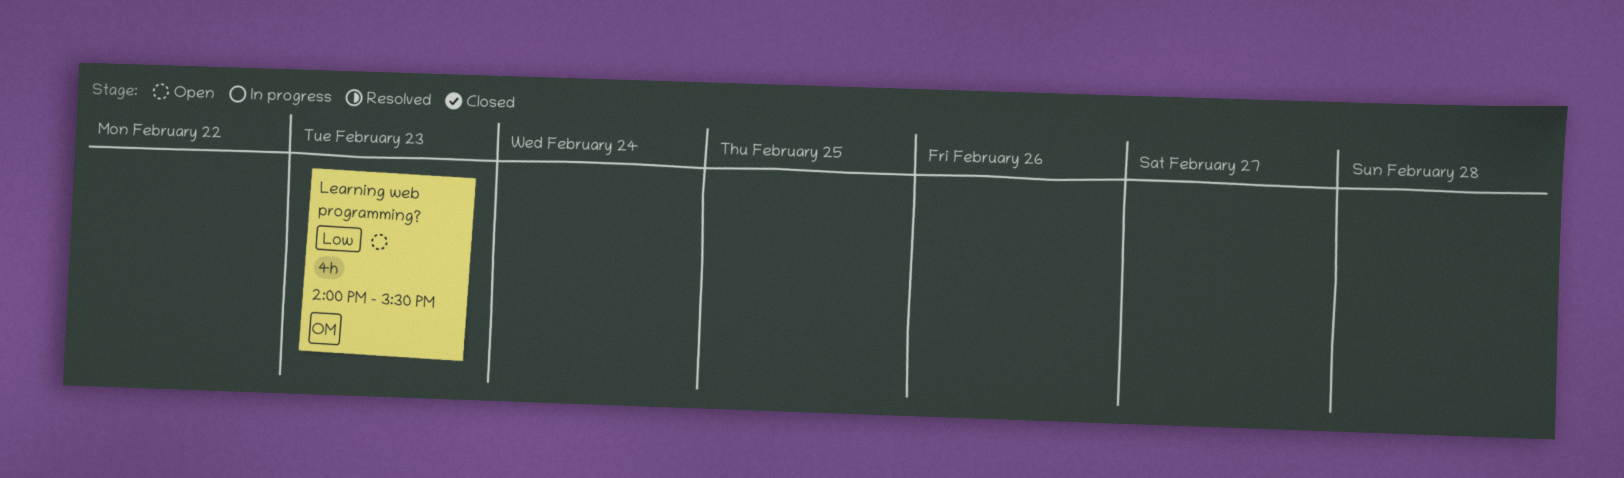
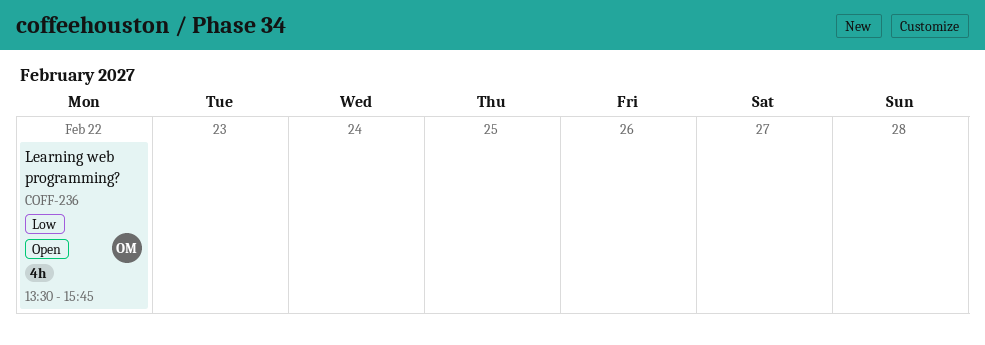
Learning web programming?, day: Feb 23 -> Feb 22
Learning web programming?, begins: 14:00 -> 13:30
Learning web programming?, ends: 15:30 -> 15:45

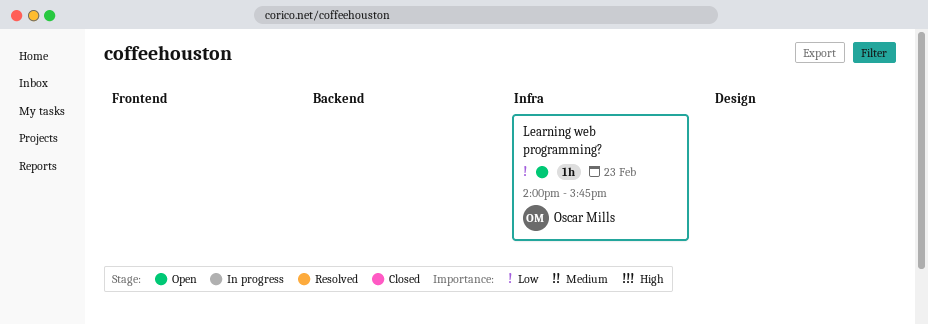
Learning web programming?, estimate: 4h -> 1h
Learning web programming?, day: Feb 22 -> Feb 23
Learning web programming?, begins: 13:30 -> 14:00

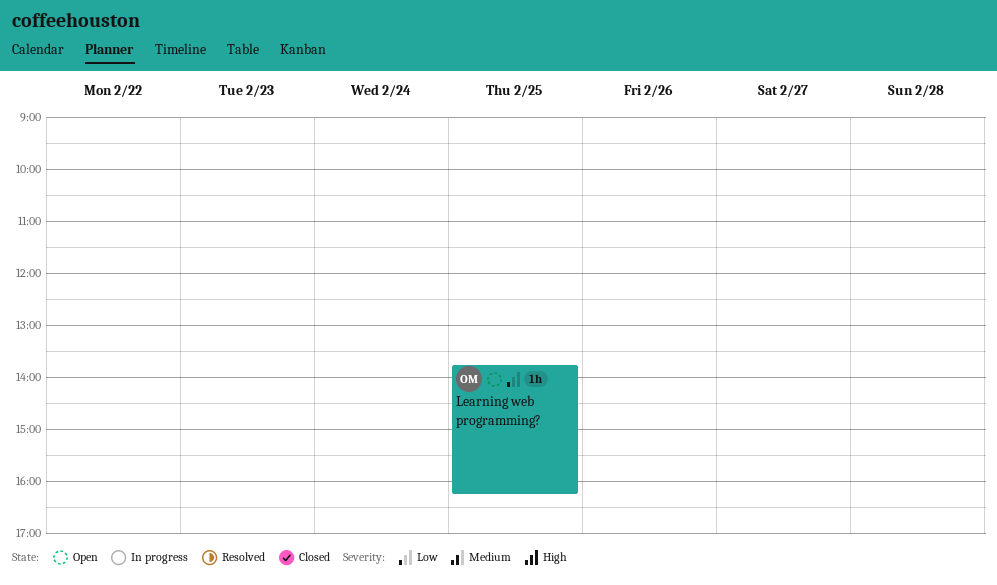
Learning web programming?, day: Feb 23 -> Feb 25
Learning web programming?, begins: 14:00 -> 13:45
Learning web programming?, ends: 15:45 -> 16:15

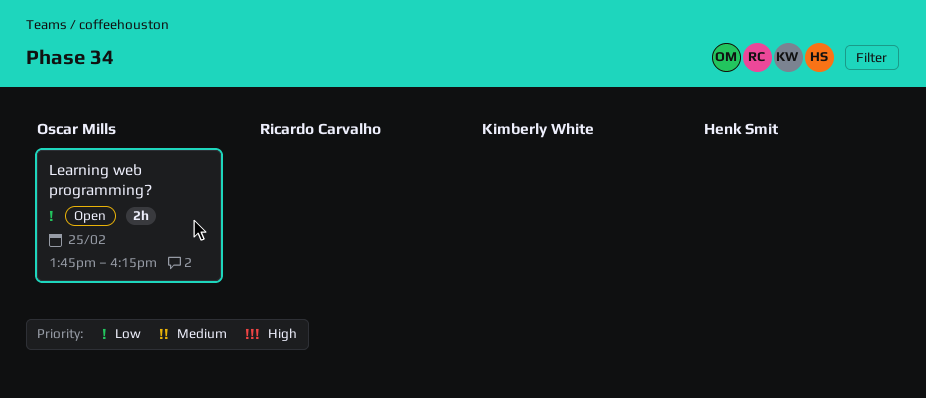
Learning web programming?, estimate: 1h -> 2h

